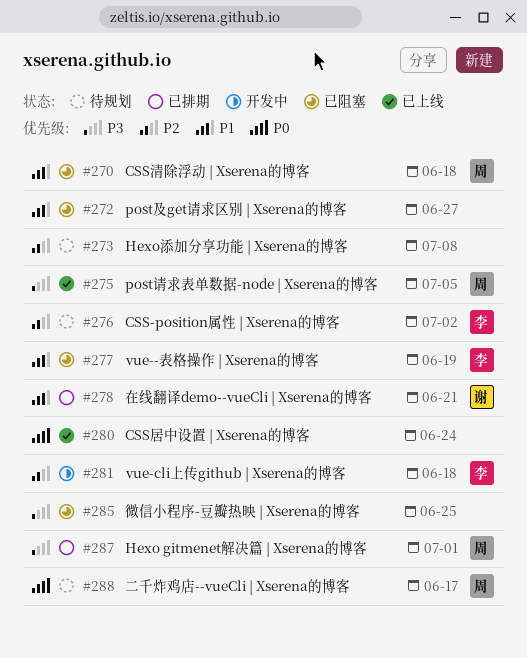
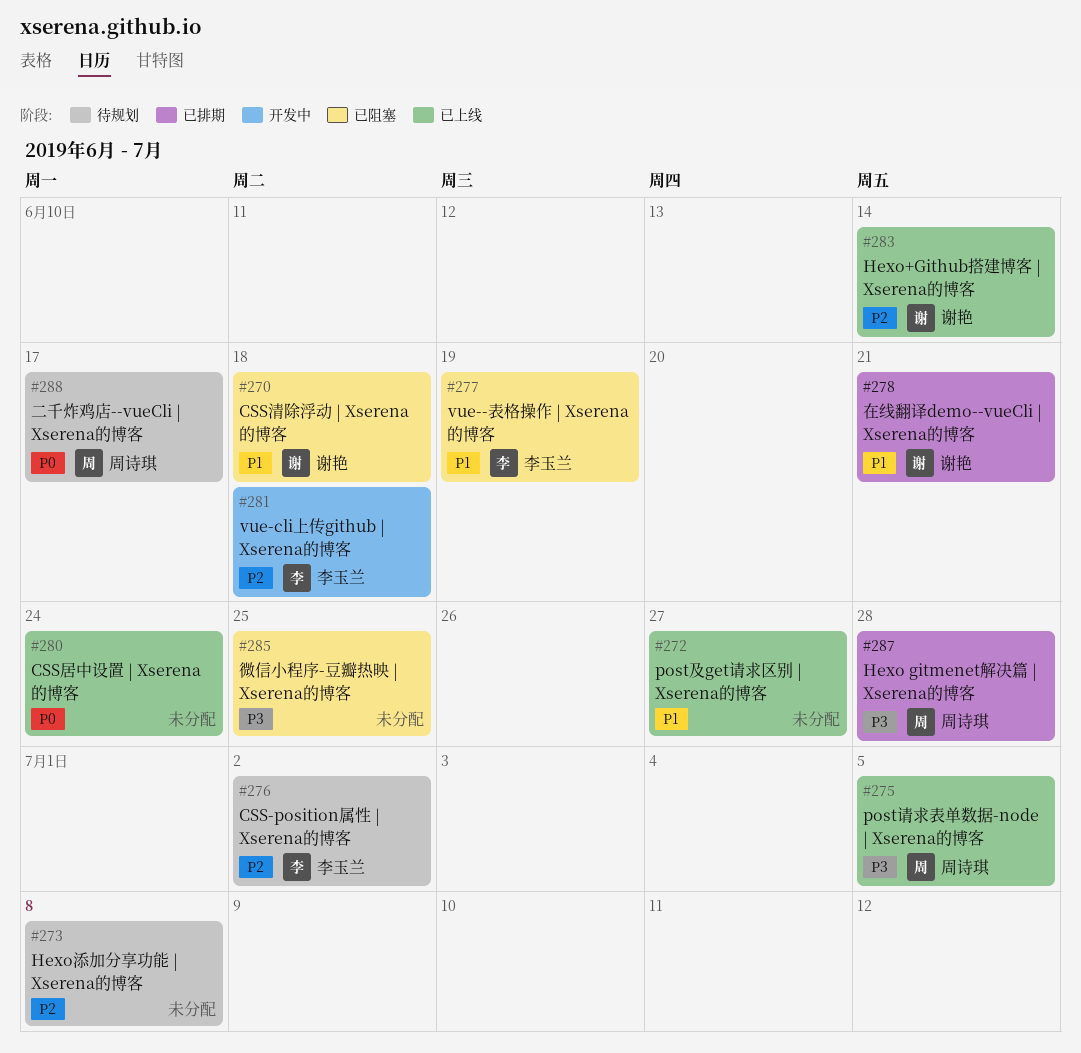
#270, owner: 周诗琪 -> 谢艳
#272, status: 已阻塞 -> 已上线
#283: none -> present
#287, due: Jul 1 -> Jun 28

